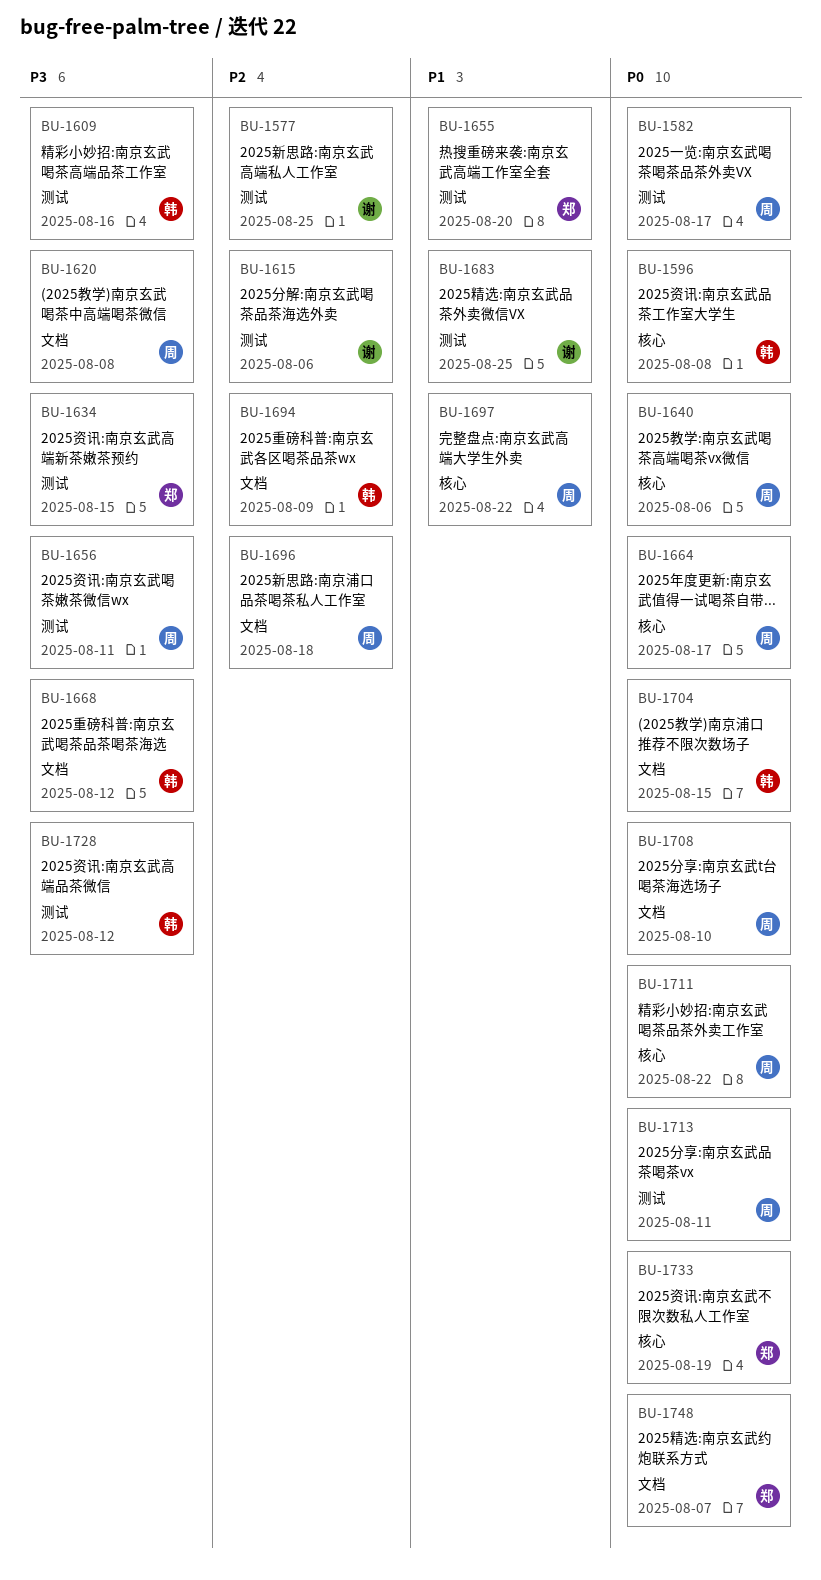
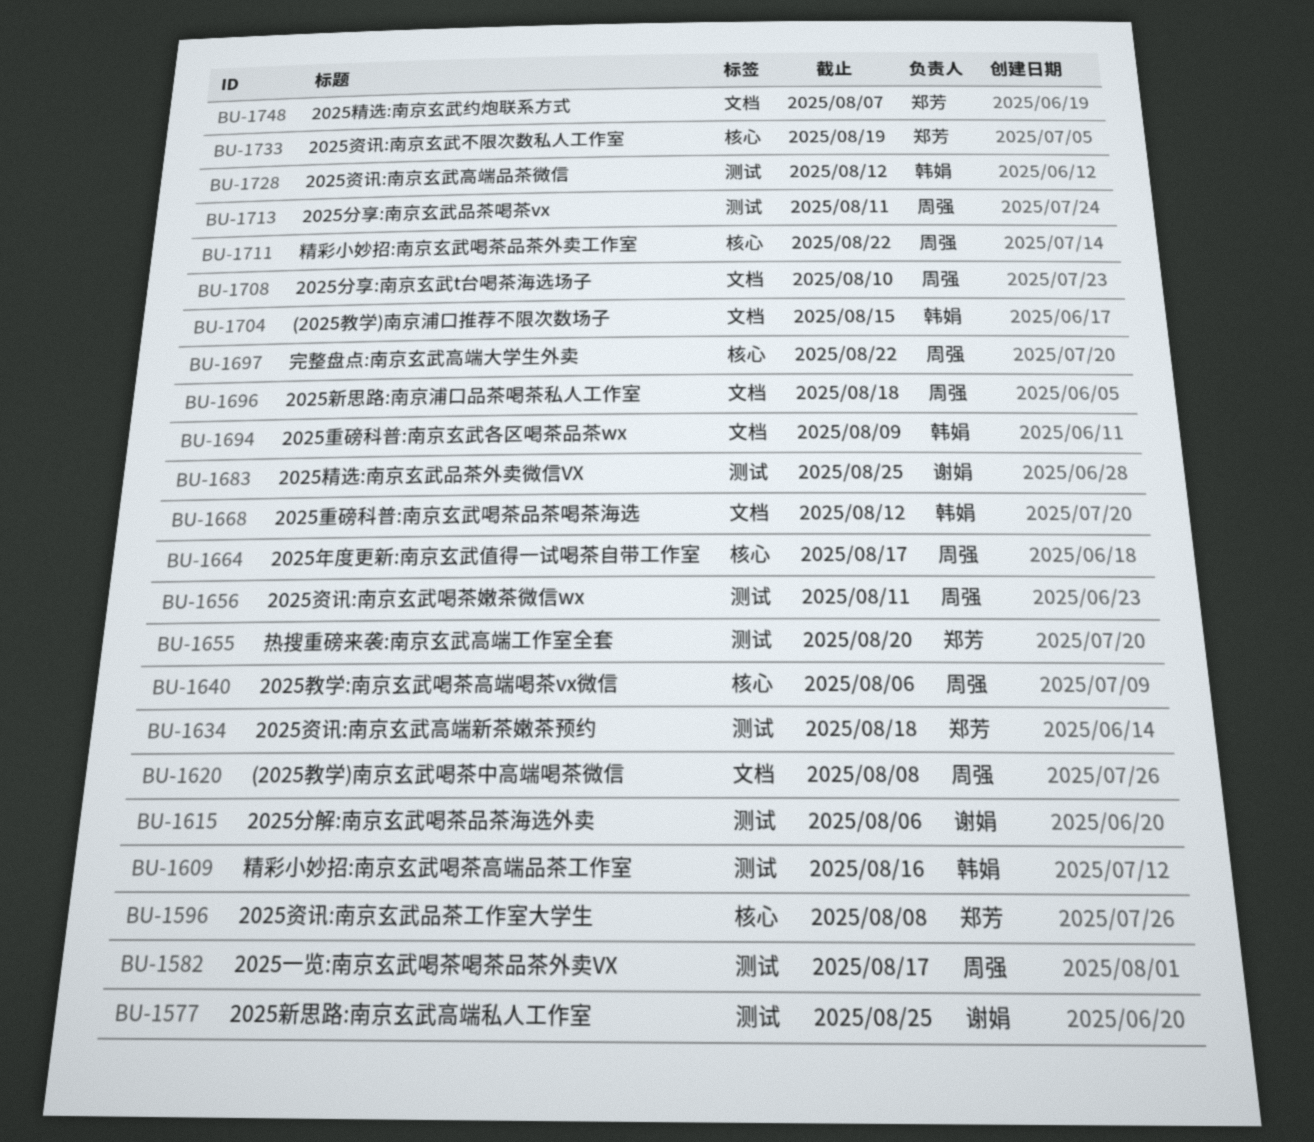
BU-1596, owner: 韩娟 -> 郑芳
BU-1634, due: Aug 15 -> Aug 18

